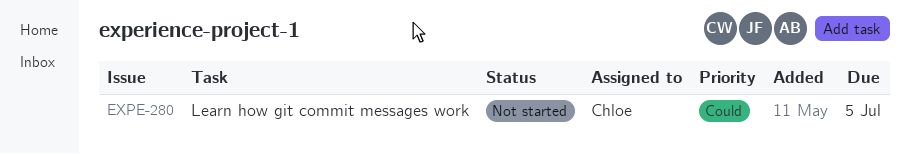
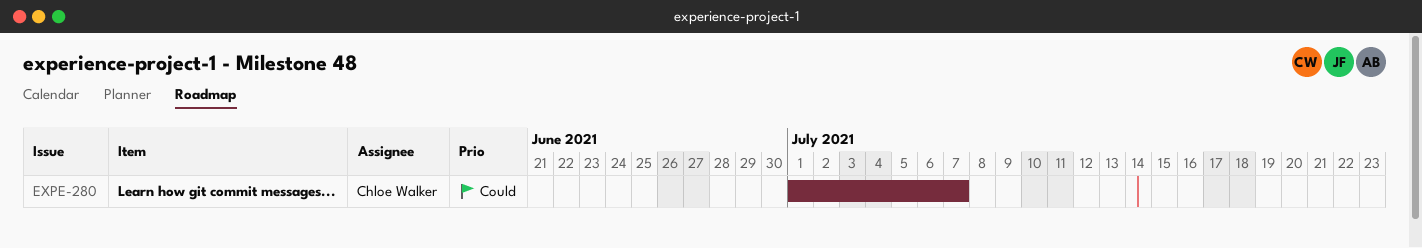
EXPE-280, due: Jul 5 -> Jul 7

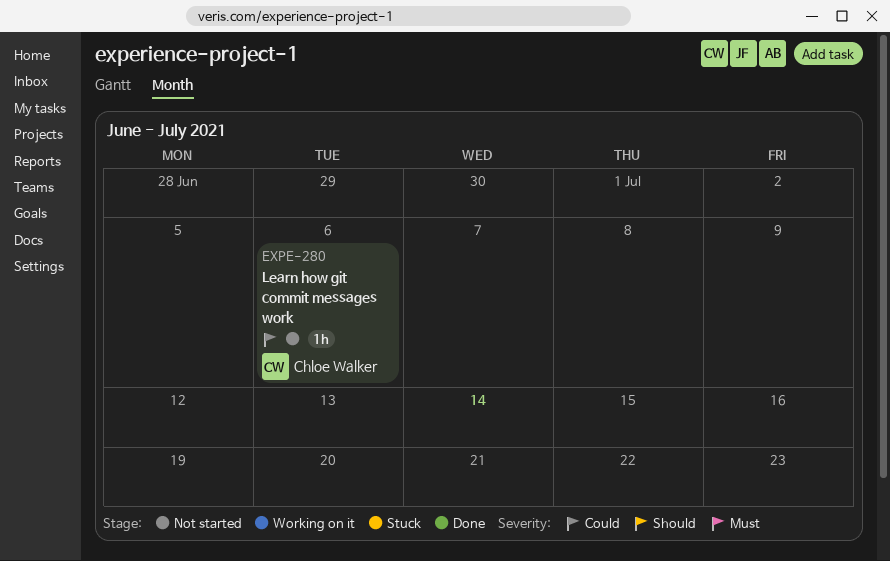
EXPE-280, due: Jul 7 -> Jul 6

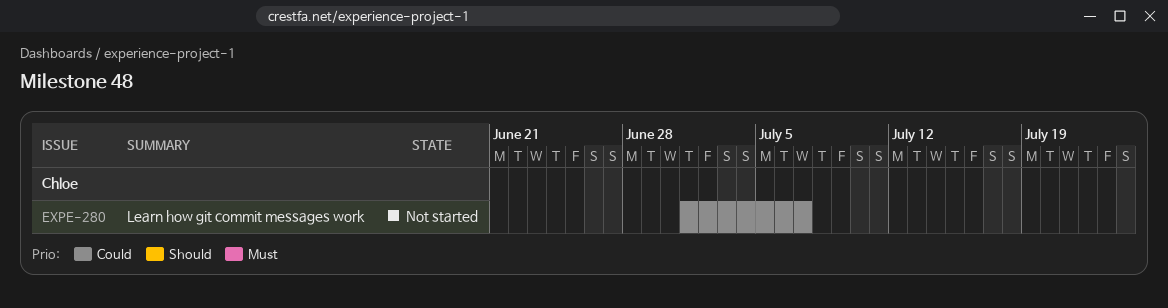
EXPE-280, due: Jul 6 -> Jul 7

